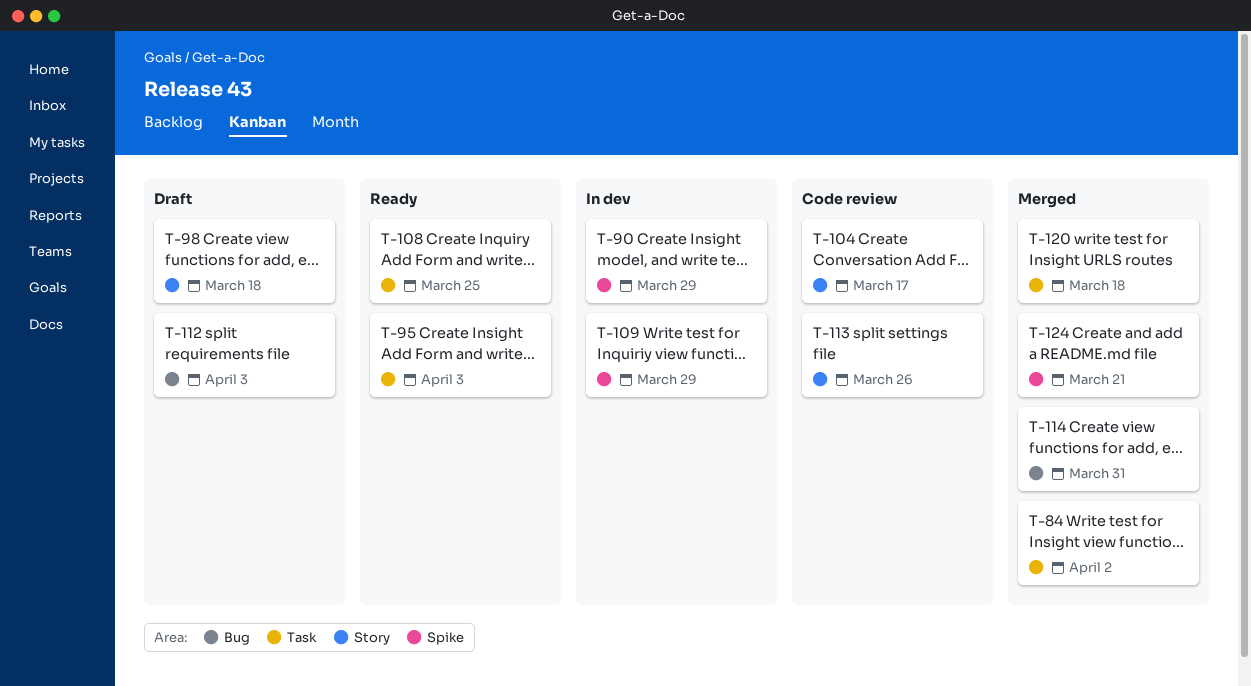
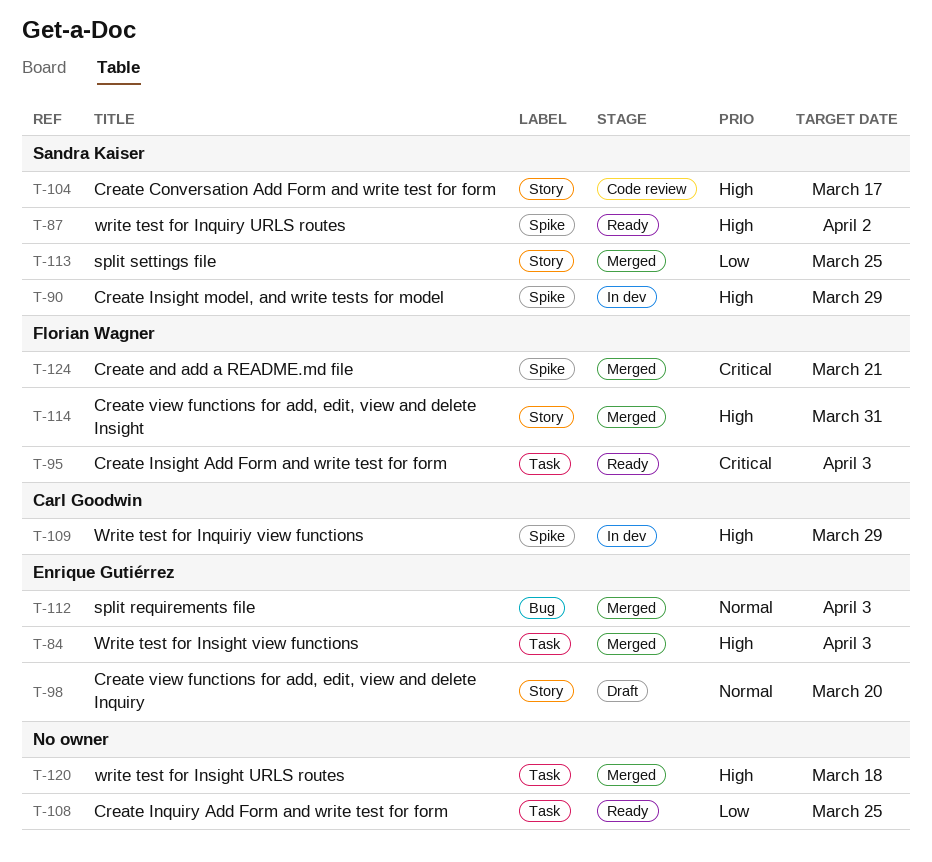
T-84, due: Apr 2 -> Apr 3
T-87: none -> present
T-98, due: Mar 18 -> Mar 20
T-112, status: Draft -> Merged
T-113, status: Code review -> Merged
T-113, due: Mar 26 -> Mar 25
T-114, label: Bug -> Story

